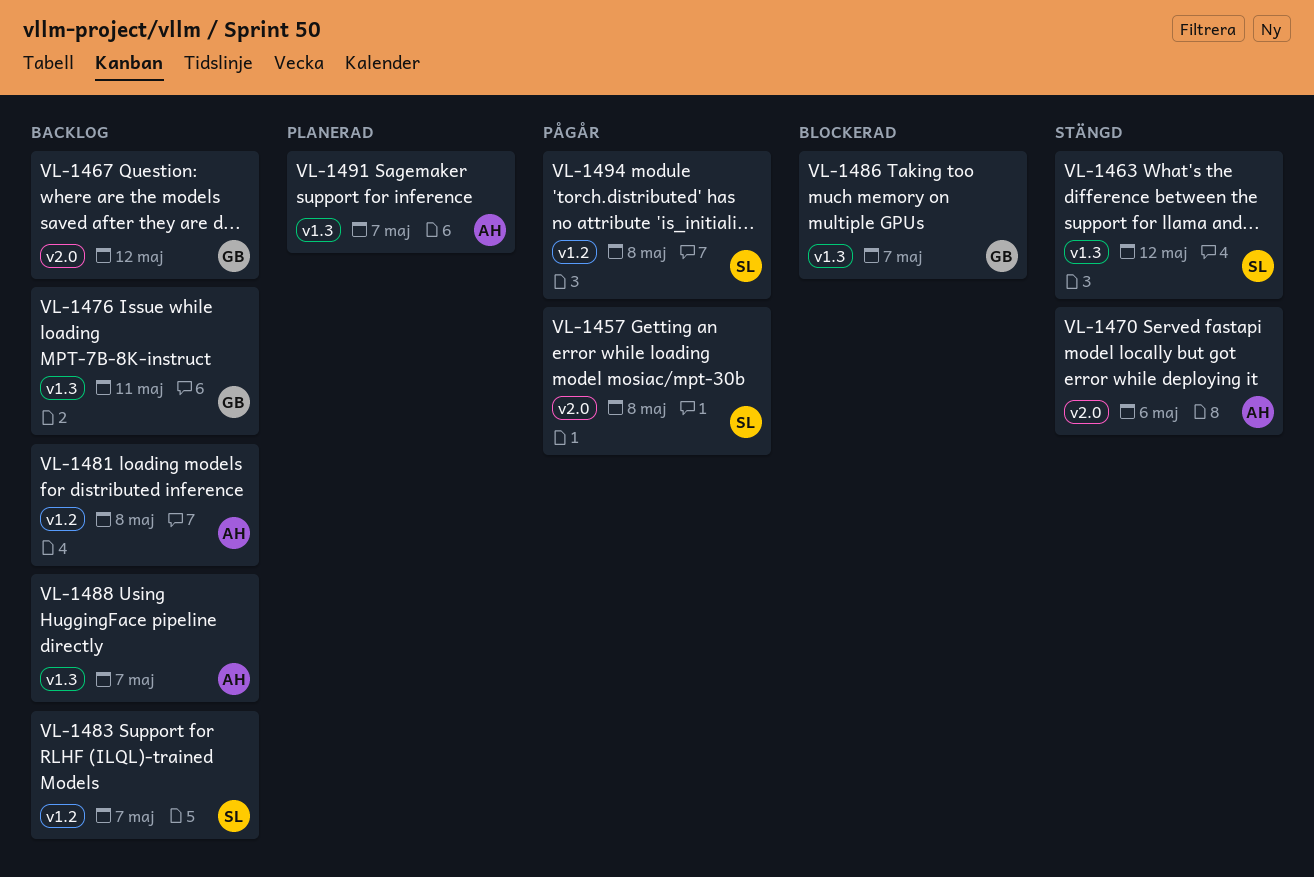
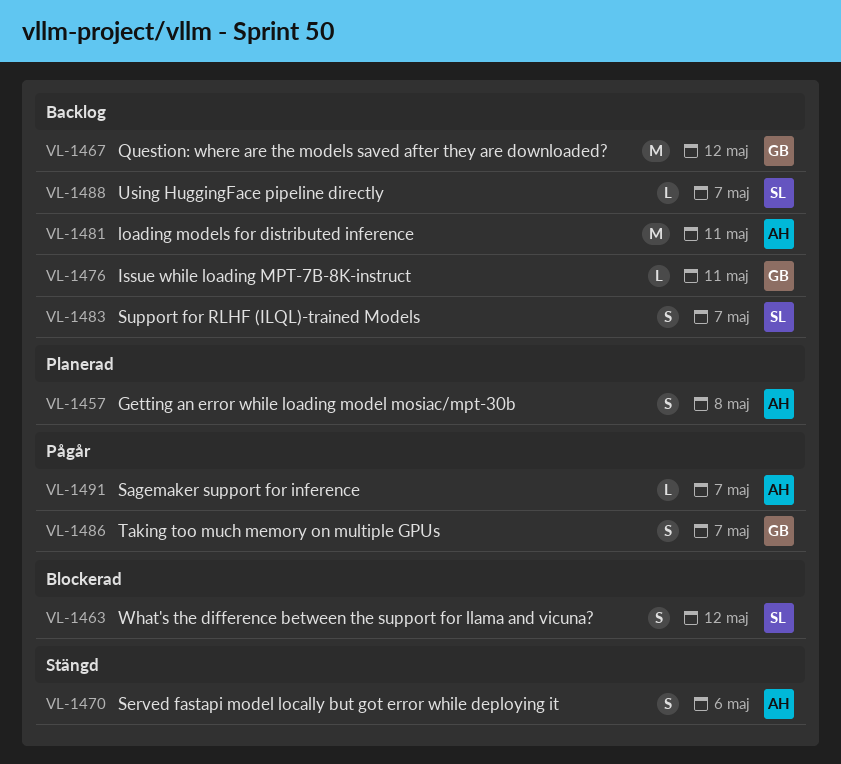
VL-1457, status: Pågår -> Planerad
VL-1457, owner: SL -> AH
VL-1463, status: Stängd -> Blockerad
VL-1481, due: May 8 -> May 11
VL-1486, status: Blockerad -> Pågår
VL-1488, owner: AH -> SL
VL-1491, status: Planerad -> Pågår
VL-1494: present -> none

